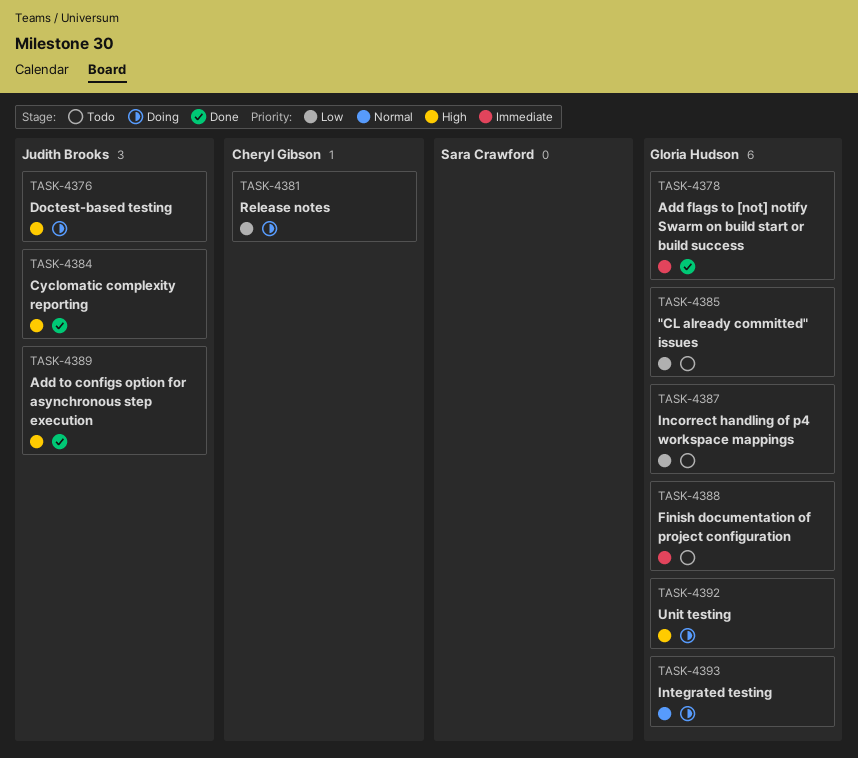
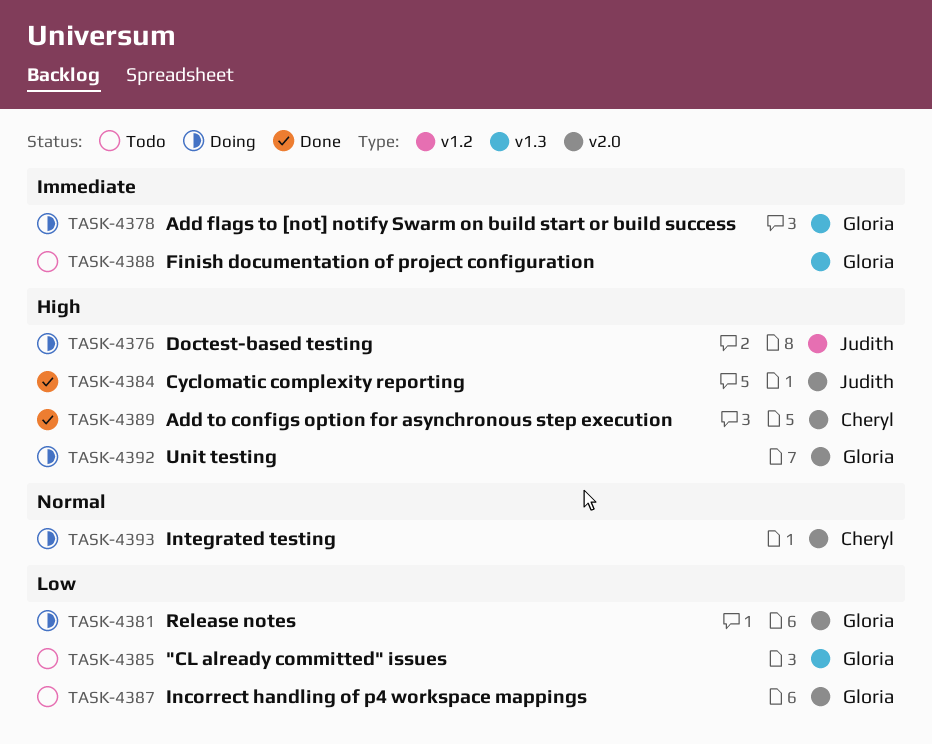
TASK-4378, status: Done -> Doing
TASK-4381, owner: Cheryl Gibson -> Gloria Hudson
TASK-4389, owner: Judith Brooks -> Cheryl Gibson
TASK-4393, owner: Gloria Hudson -> Cheryl Gibson

